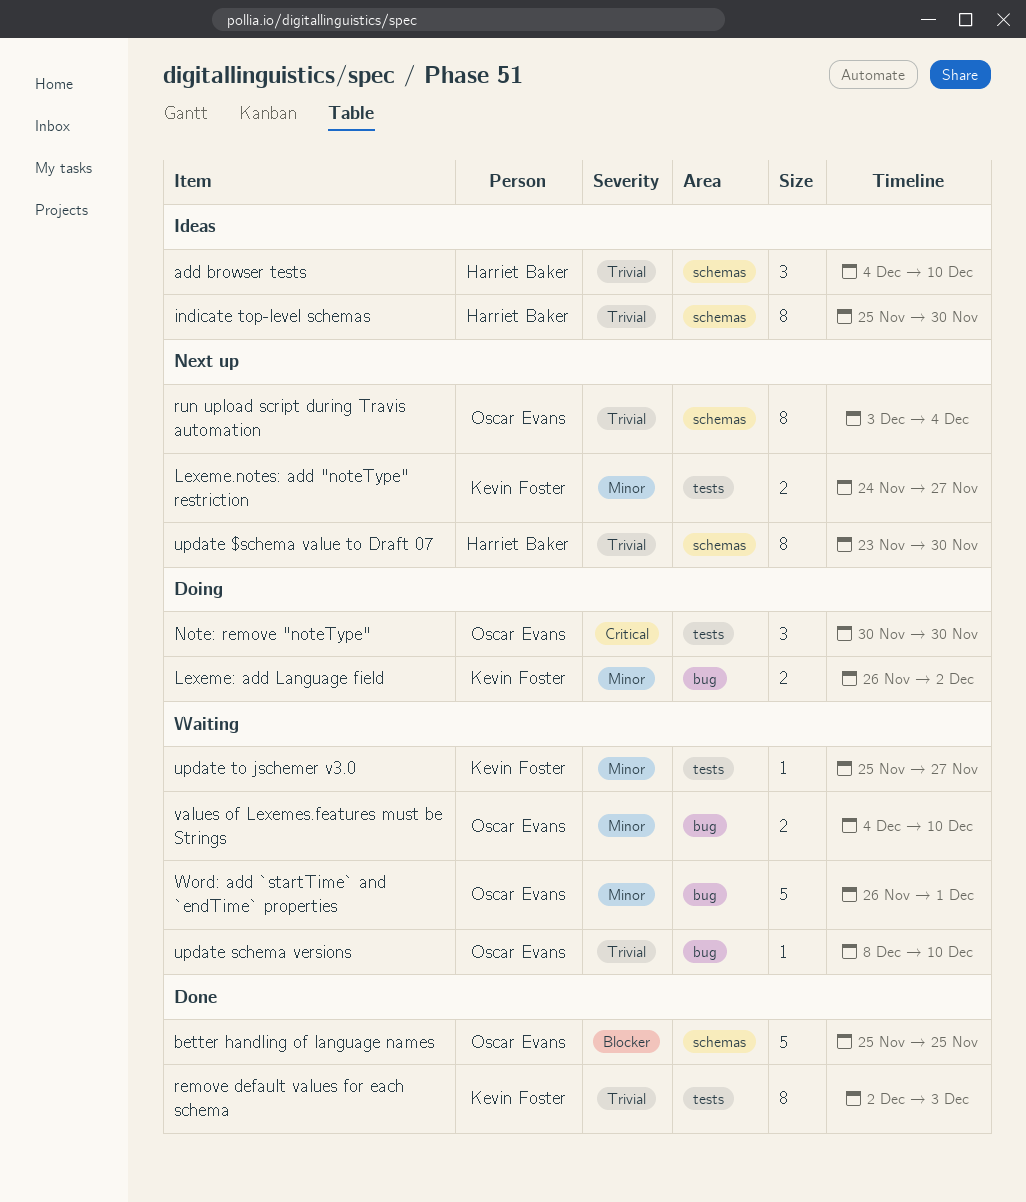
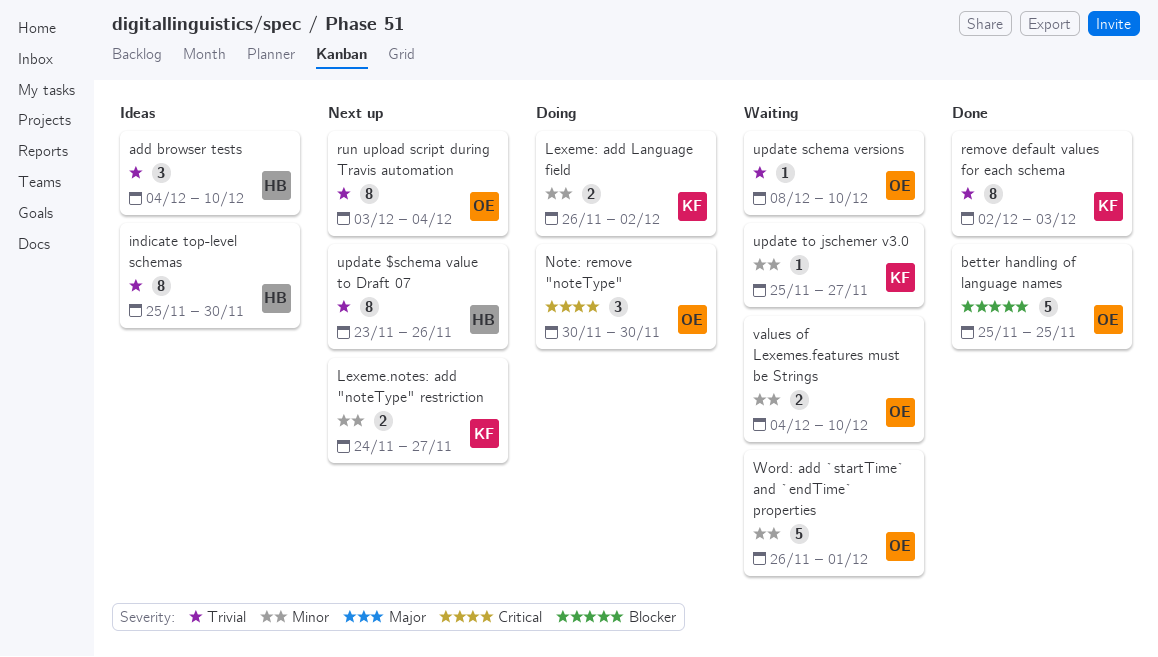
update $schema value to Draft 07, due: Nov 30 -> Nov 26

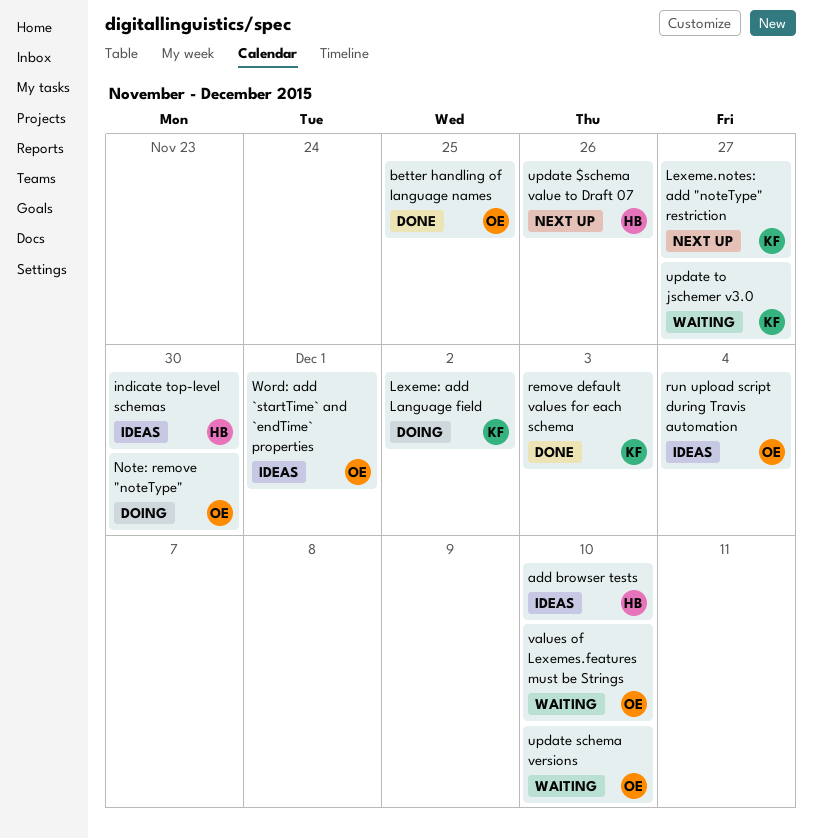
run upload script during Travis automation, status: Next up -> Ideas
Word: add `startTime` and `endTime` properties, status: Waiting -> Ideas

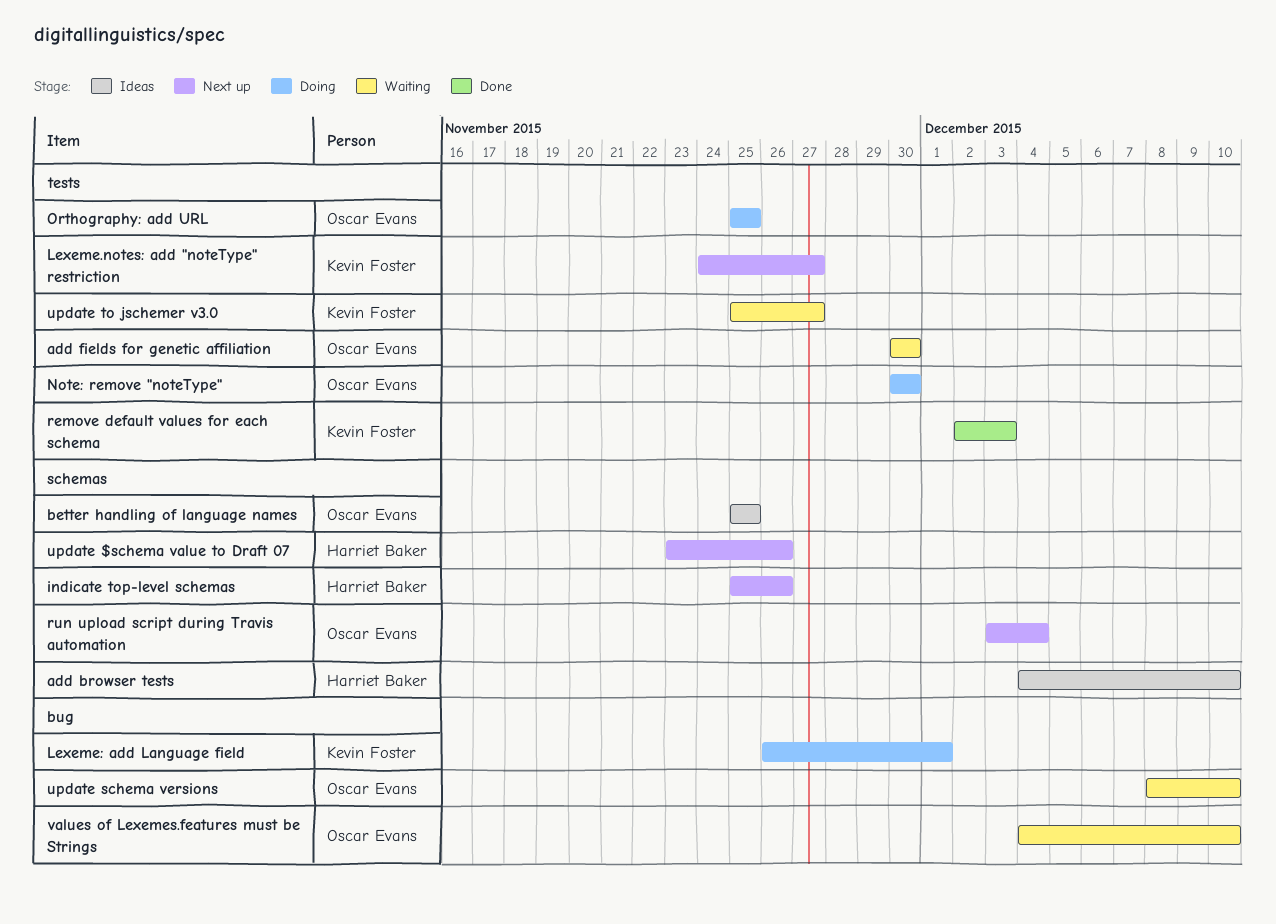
add fields for genetic affiliation: none -> present
better handling of language names, status: Done -> Ideas
indicate top-level schemas, status: Ideas -> Next up
indicate top-level schemas, due: Nov 30 -> Nov 26
Lexeme: add Language field, due: Dec 2 -> Dec 1
Orthography: add URL: none -> present
run upload script during Travis automation, status: Ideas -> Next up
Word: add `startTime` and `endTime` properties: present -> none

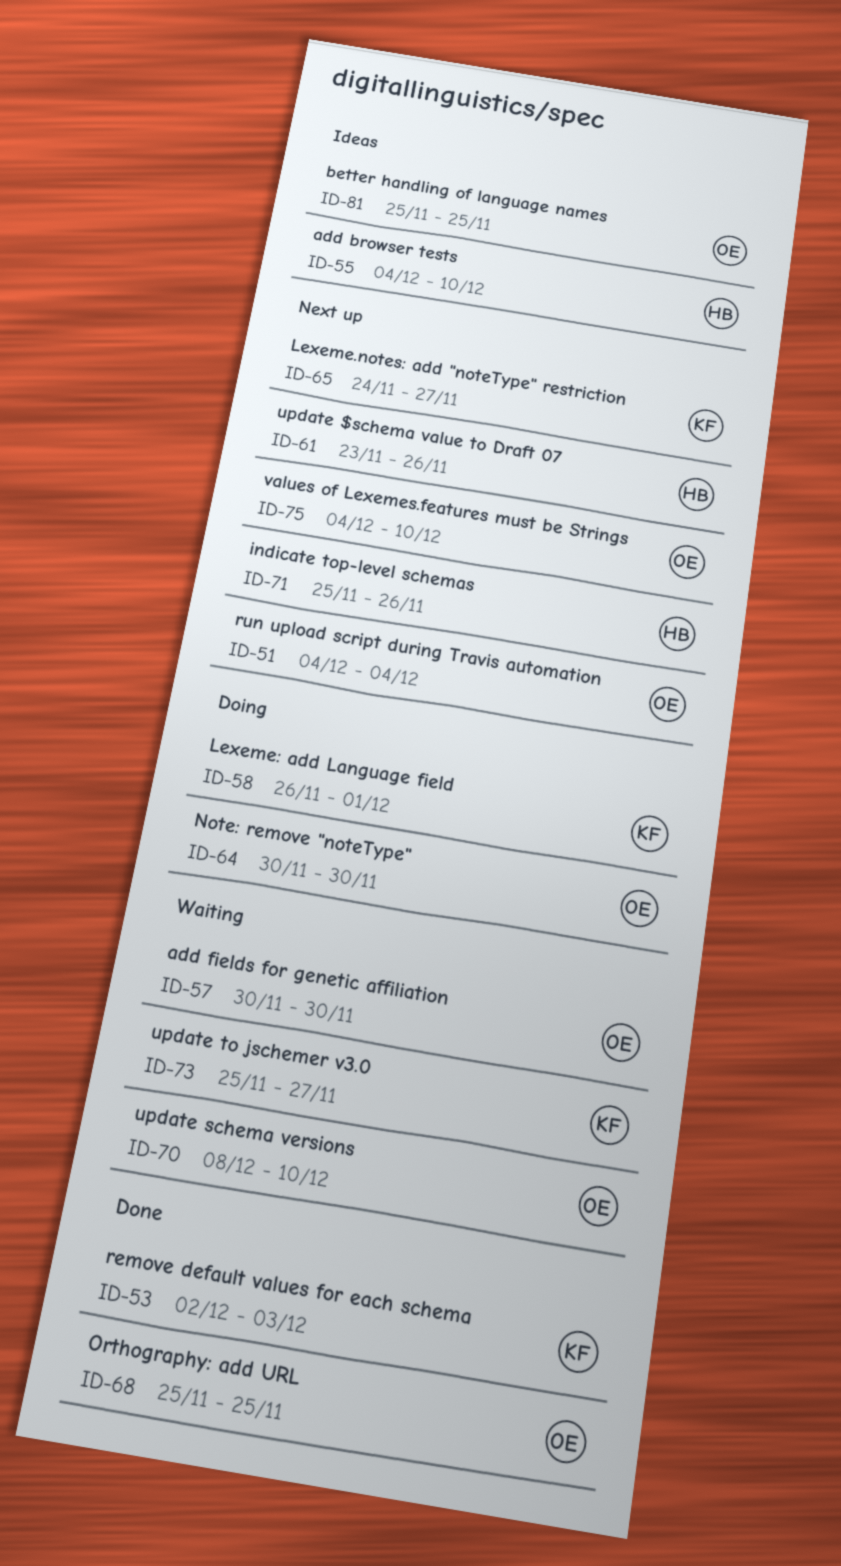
Orthography: add URL, status: Doing -> Done
run upload script during Travis automation, start: Dec 3 -> Dec 4
values of Lexemes.features must be Strings, status: Waiting -> Next up

